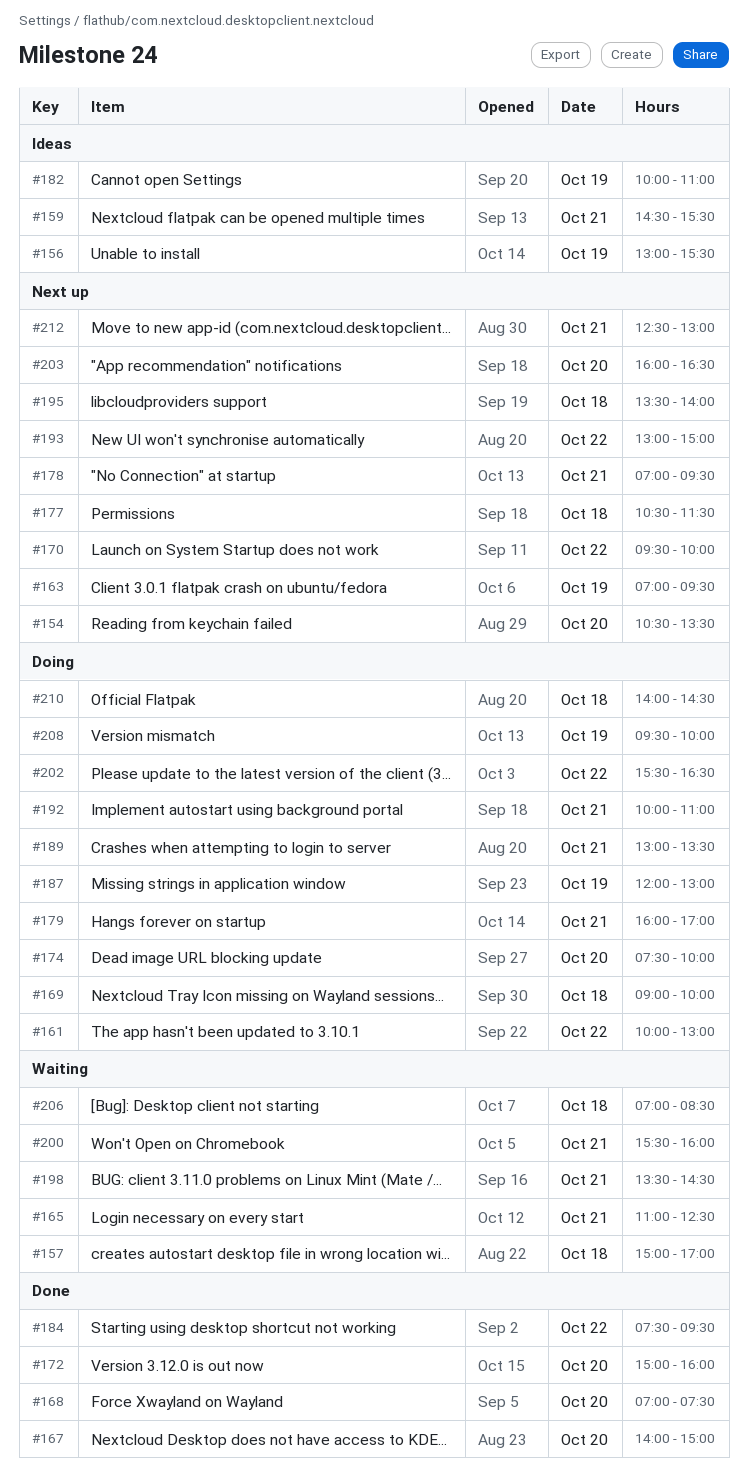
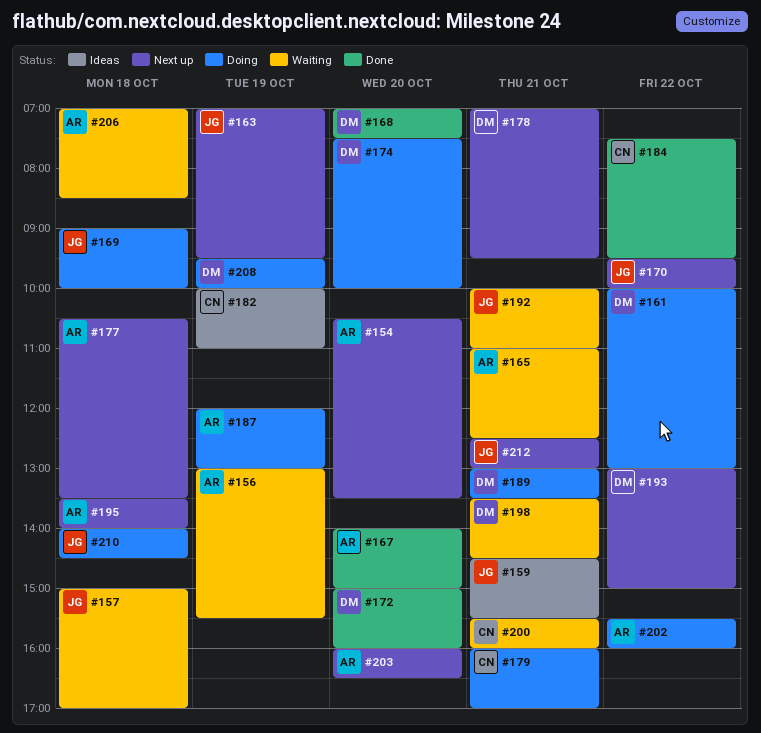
#156, status: Ideas -> Waiting
#177, ends: 11:30 -> 13:30
#192, status: Doing -> Waiting
#202, ends: 16:30 -> 16:00

